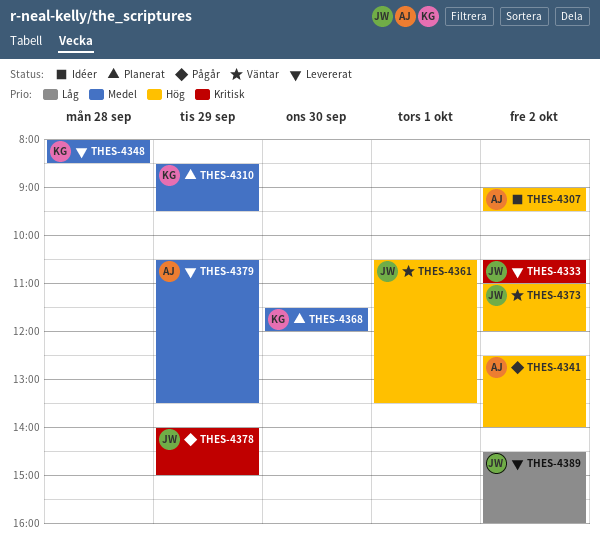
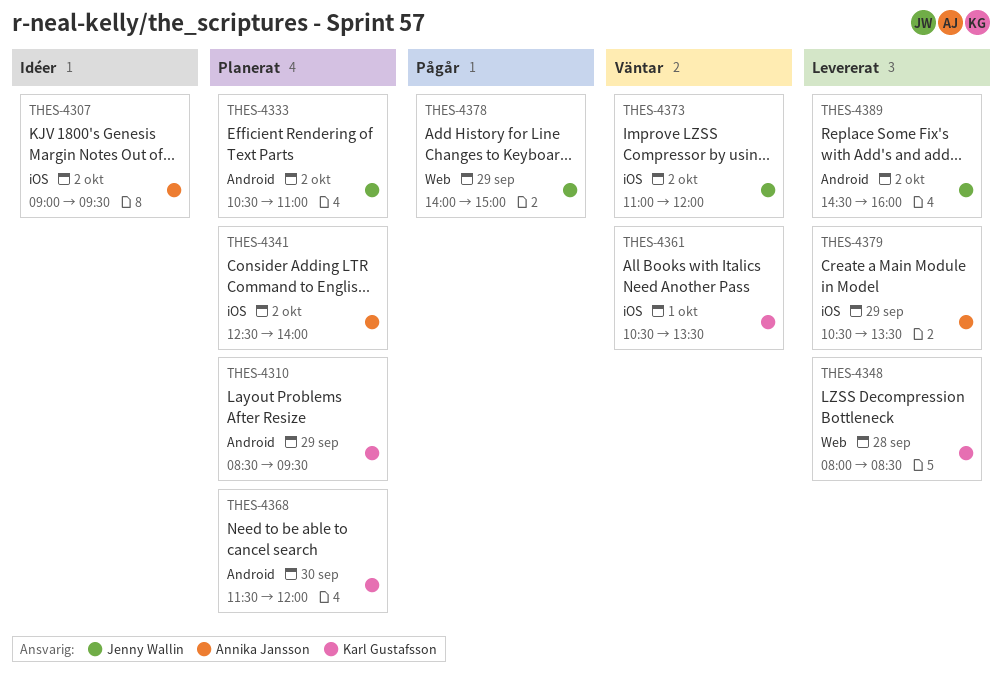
THES-4333, status: Levererat -> Planerat
THES-4341, status: Pågår -> Planerat
THES-4361, owner: Jenny Wallin -> Karl Gustafsson

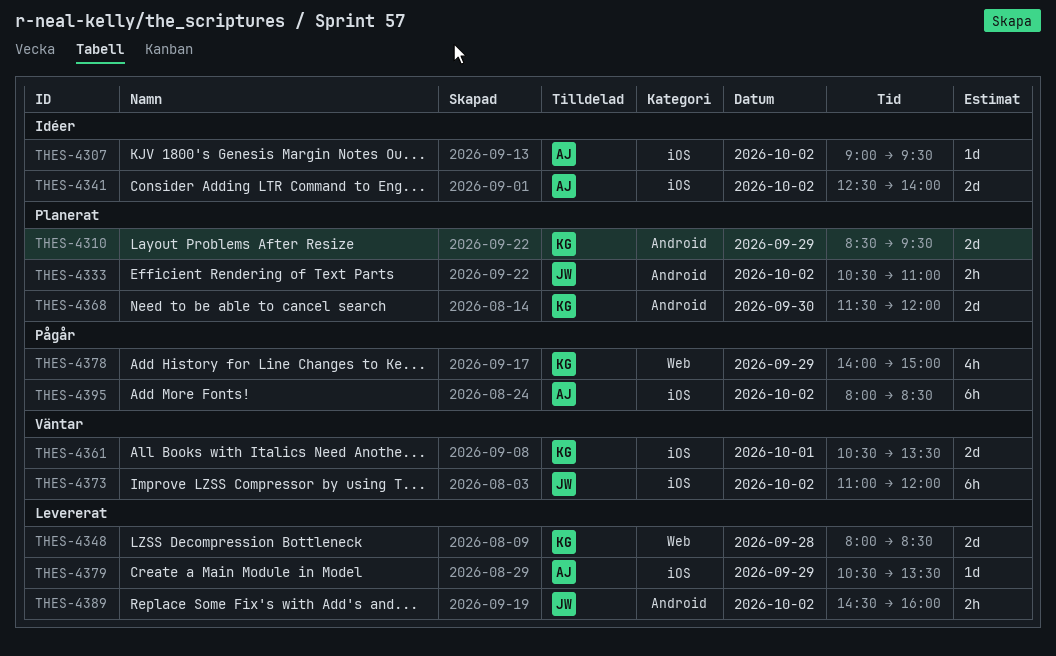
THES-4341, status: Planerat -> Idéer
THES-4378, owner: Jenny Wallin -> Karl Gustafsson
THES-4395: none -> present

